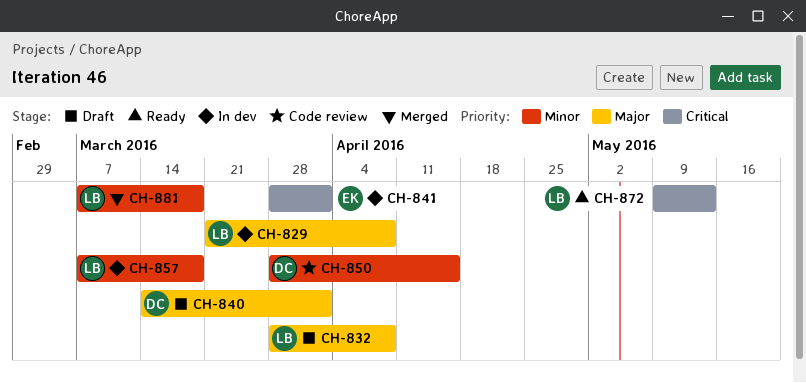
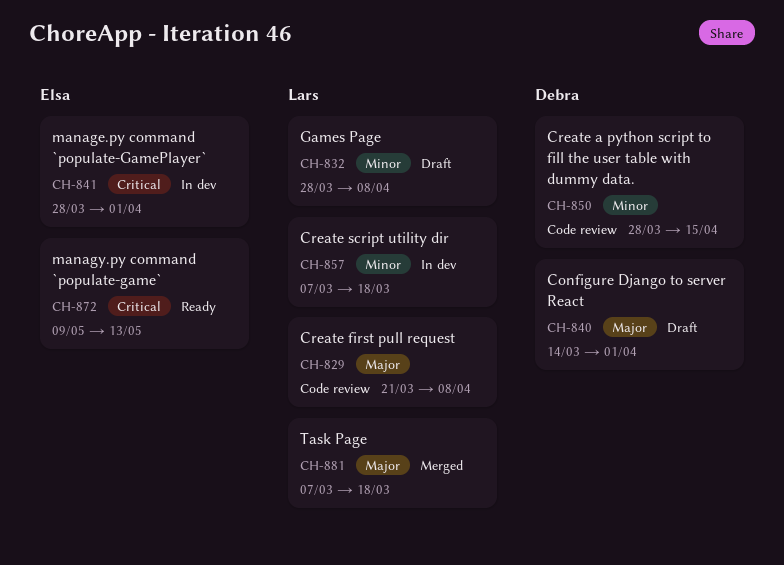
CH-829, status: In dev -> Code review
CH-832, priority: Major -> Minor
CH-872, owner: Lars -> Elsa
CH-881, priority: Minor -> Major

